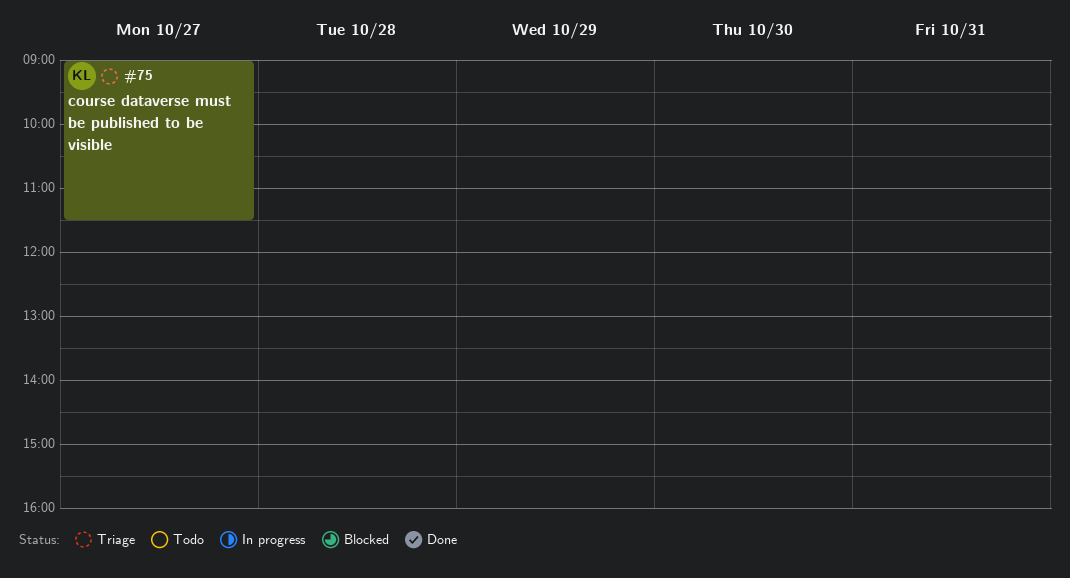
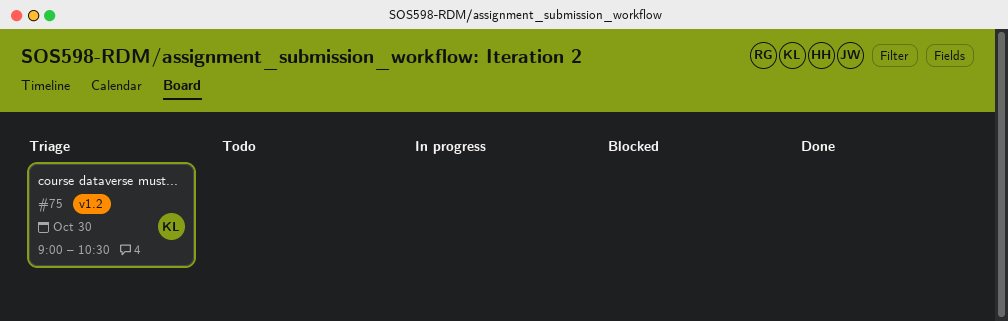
#75, day: Oct 27 -> Oct 30
#75, ends: 11:30 -> 10:30

